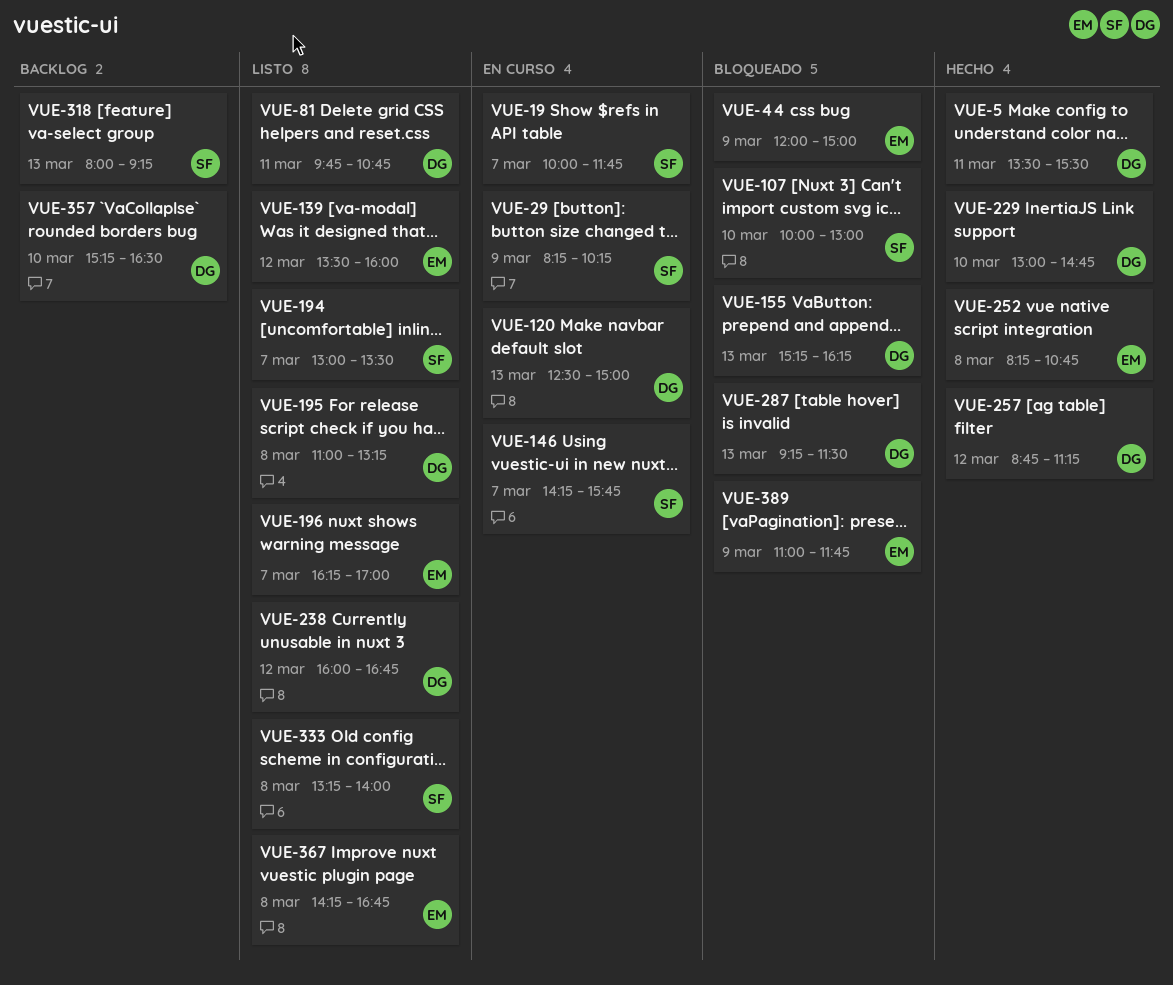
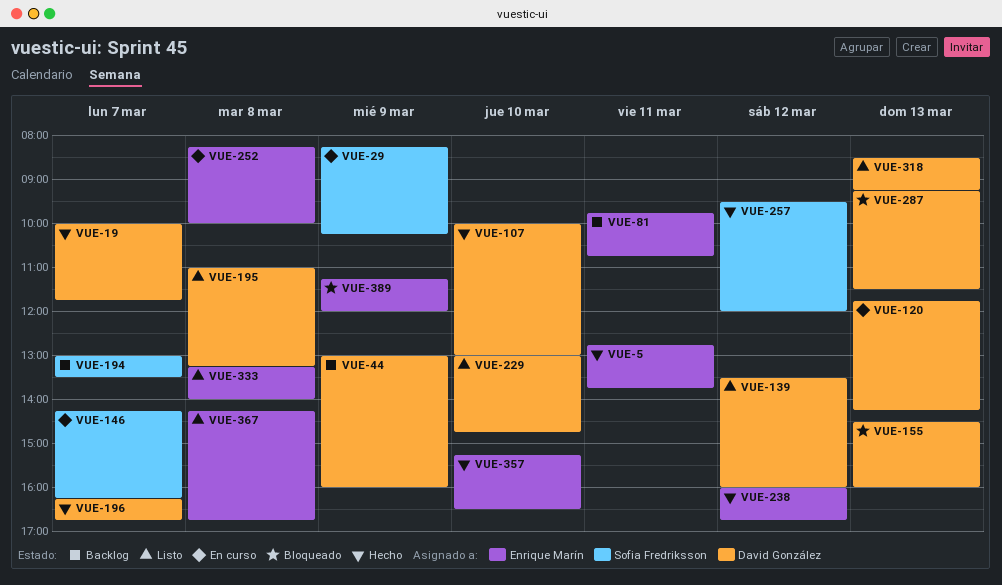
VUE-5, owner: David González -> Enrique Marín
VUE-5, begins: 13:30 -> 12:45
VUE-5, ends: 15:30 -> 13:45
VUE-19, status: En curso -> Hecho
VUE-19, owner: Sofia Fredriksson -> David González
VUE-44, status: Bloqueado -> Backlog
VUE-44, owner: Enrique Marín -> David González
VUE-44, begins: 12:00 -> 13:00
VUE-44, ends: 15:00 -> 16:00
VUE-81, status: Listo -> Backlog
VUE-81, owner: David González -> Enrique Marín
VUE-107, status: Bloqueado -> Hecho
VUE-107, owner: Sofia Fredriksson -> David González
VUE-120, begins: 12:30 -> 11:45
VUE-120, ends: 15:00 -> 14:15
VUE-139, owner: Enrique Marín -> David González
VUE-146, ends: 15:45 -> 16:15
VUE-155, begins: 15:15 -> 14:30
VUE-155, ends: 16:15 -> 16:00
VUE-194, status: Listo -> Backlog
VUE-196, status: Listo -> Hecho
VUE-196, owner: Enrique Marín -> David González
VUE-196, ends: 17:00 -> 16:45
VUE-229, status: Hecho -> Listo
VUE-238, status: Listo -> Hecho
VUE-238, owner: David González -> Enrique Marín
VUE-252, status: Hecho -> En curso
VUE-252, ends: 10:45 -> 10:00
VUE-257, owner: David González -> Sofia Fredriksson
VUE-257, begins: 08:45 -> 09:30
VUE-257, ends: 11:15 -> 12:00
VUE-318, status: Backlog -> Listo
VUE-318, owner: Sofia Fredriksson -> David González
VUE-318, begins: 08:00 -> 08:30
VUE-333, owner: Sofia Fredriksson -> Enrique Marín
VUE-357, status: Backlog -> Hecho
VUE-357, owner: David González -> Enrique Marín
VUE-389, begins: 11:00 -> 11:15
VUE-389, ends: 11:45 -> 12:00

